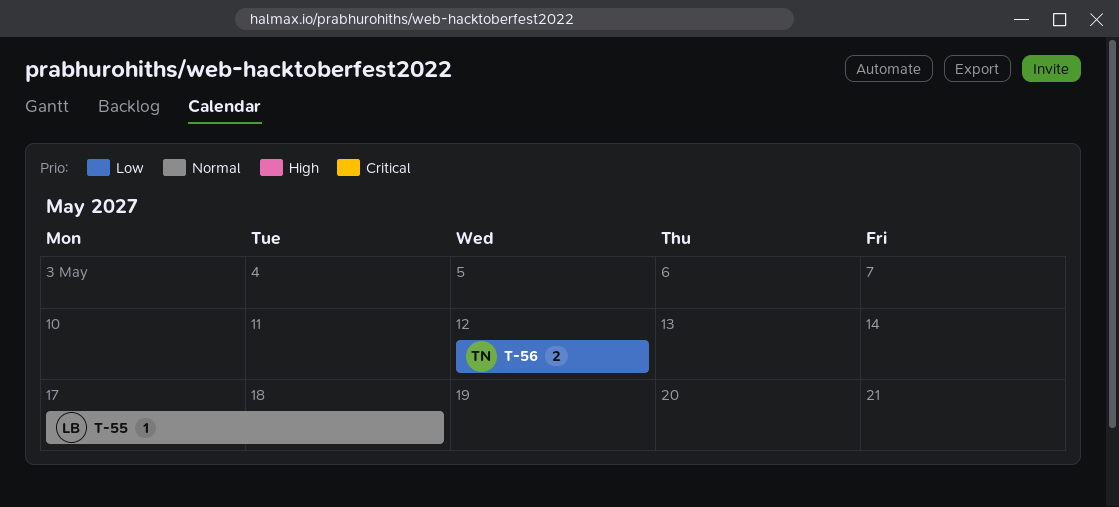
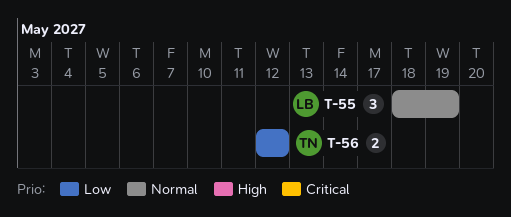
T-55, estimate: 1 -> 3
T-55, start: May 17 -> May 18
T-55, due: May 18 -> May 19

